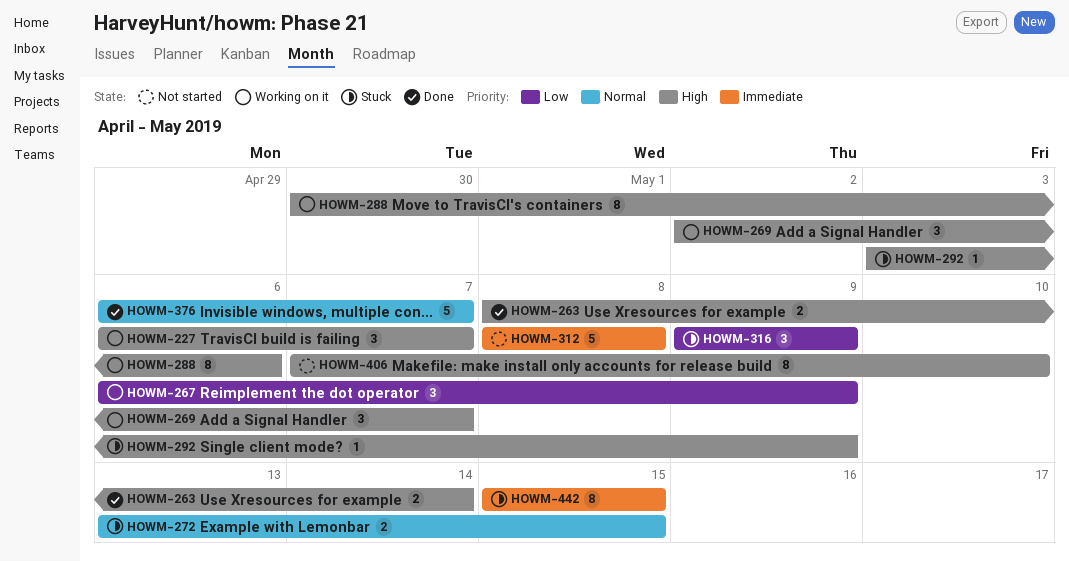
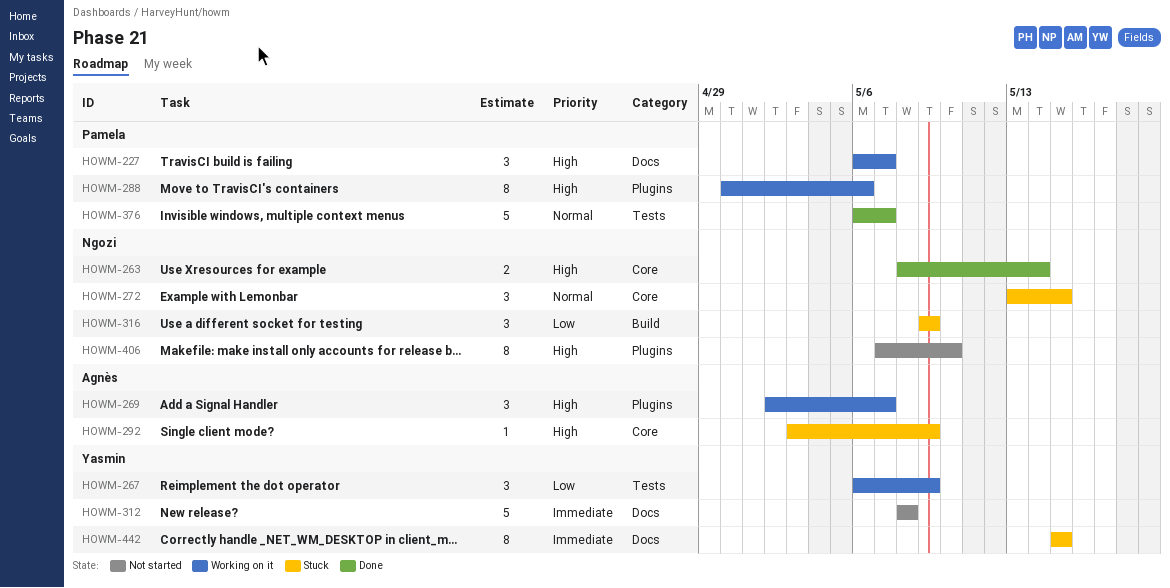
HOWM-272, estimate: 2 -> 3

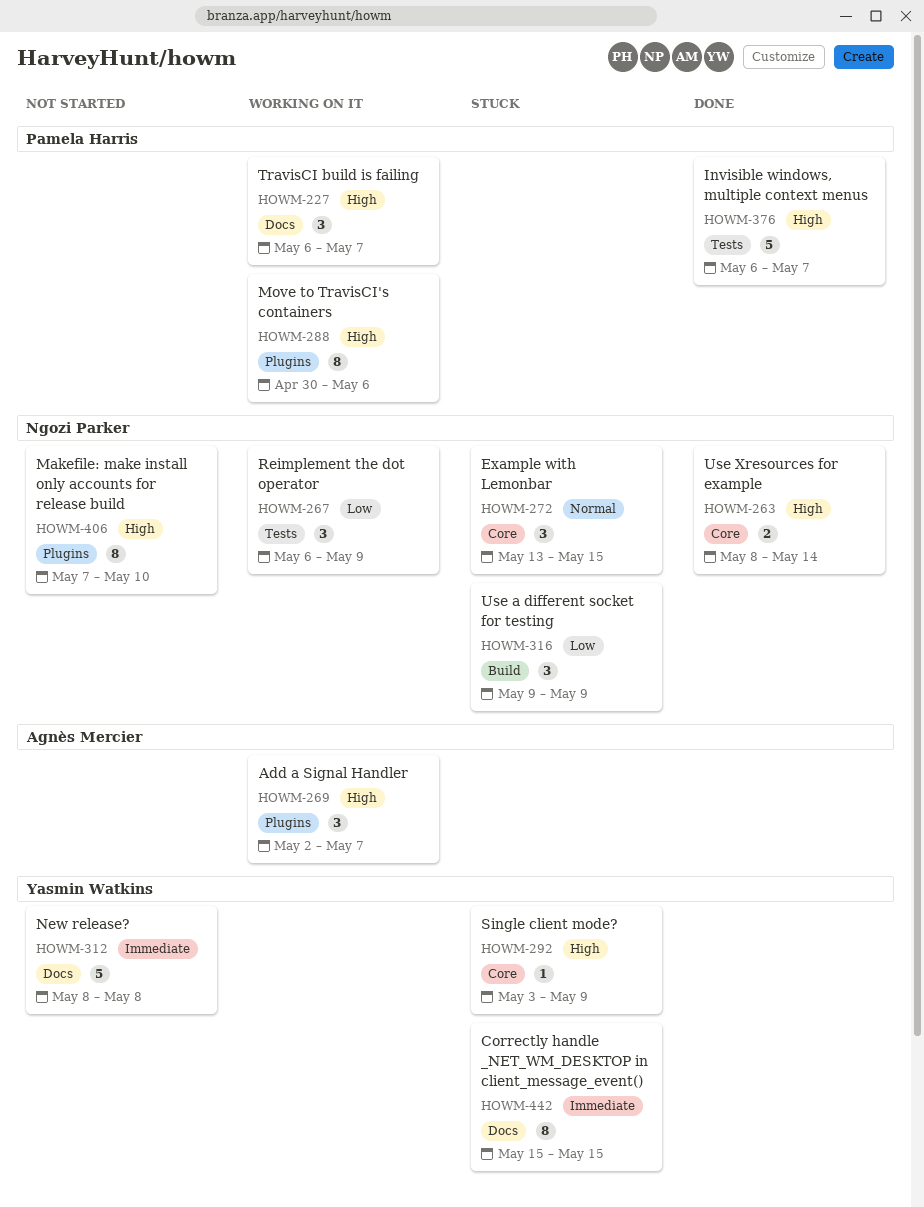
HOWM-267, owner: Yasmin Watkins -> Ngozi Parker
HOWM-292, owner: Agnès Mercier -> Yasmin Watkins
HOWM-376, priority: Normal -> High

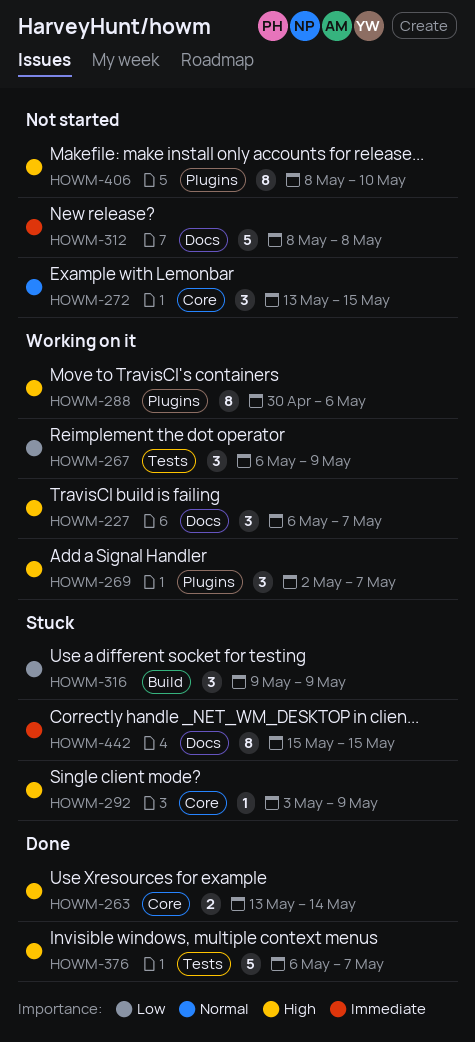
HOWM-263, start: May 8 -> May 13
HOWM-272, status: Stuck -> Not started
HOWM-406, start: May 7 -> May 8

